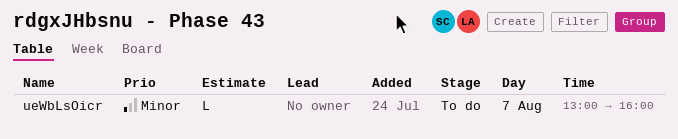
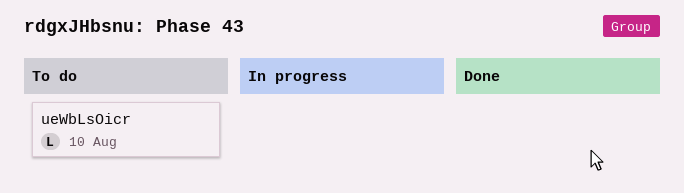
ueWbLsOicr, day: Aug 7 -> Aug 10

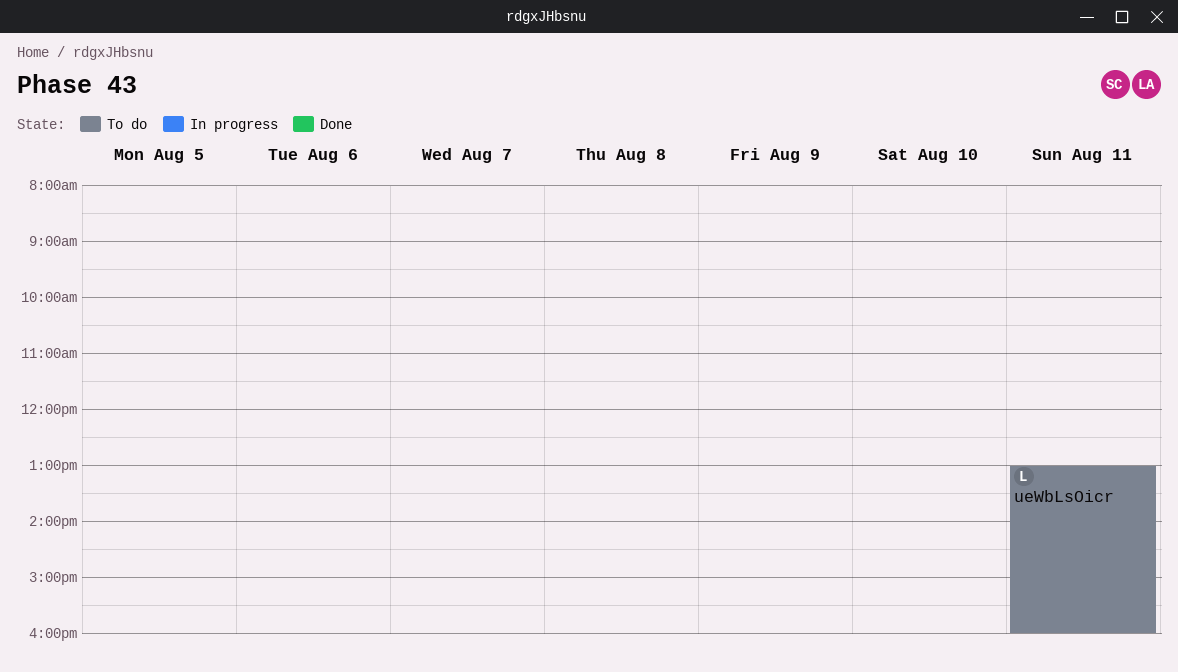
ueWbLsOicr, day: Aug 10 -> Aug 11

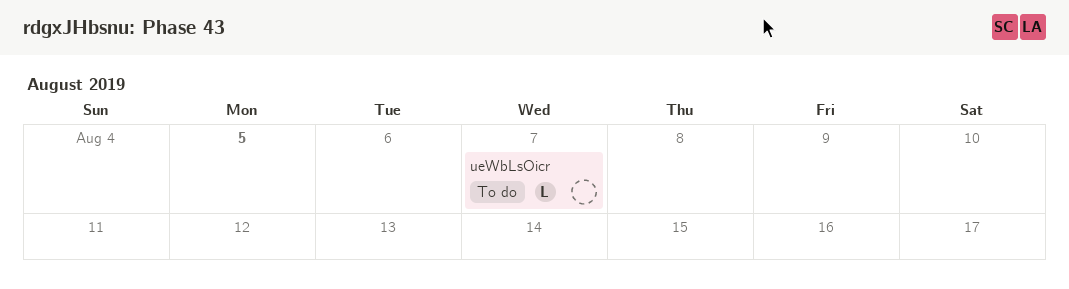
ueWbLsOicr, day: Aug 11 -> Aug 7

